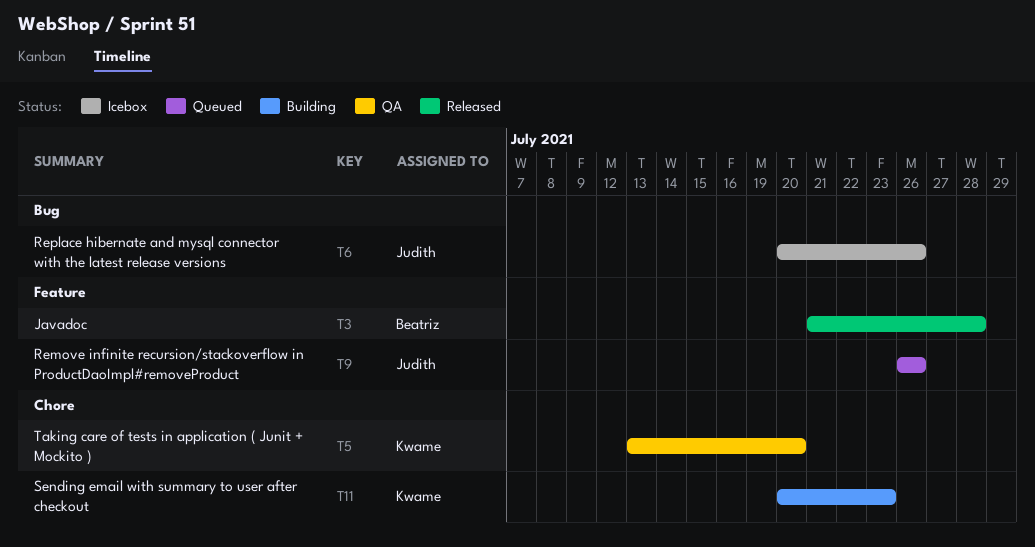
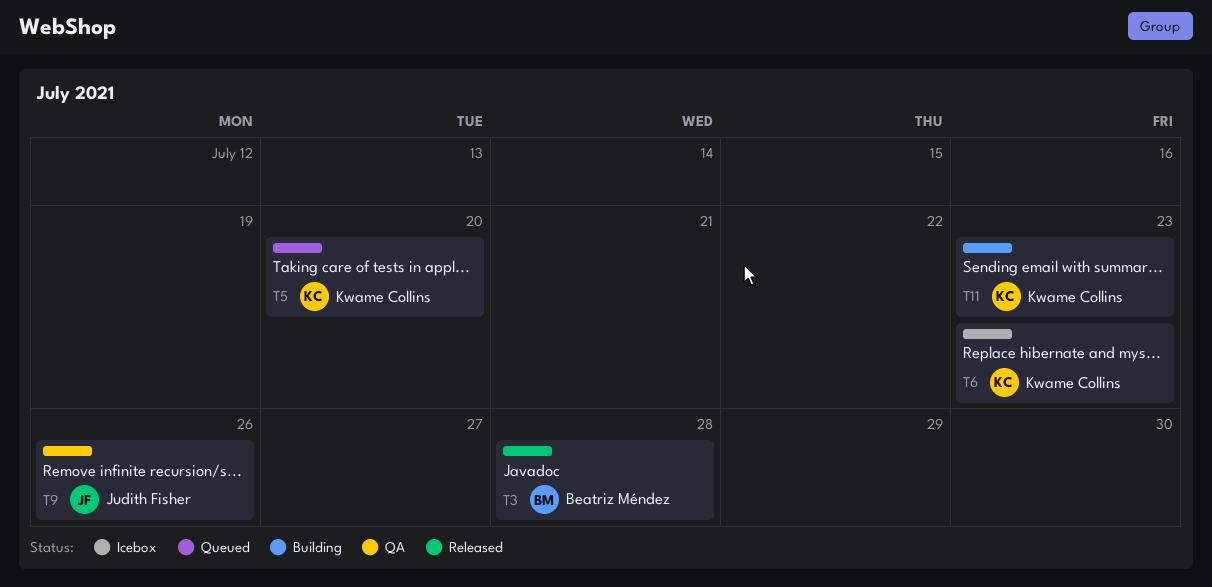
T5, status: QA -> Queued
T6, owner: Judith Fisher -> Kwame Collins
T6, due: Jul 26 -> Jul 23
T9, status: Queued -> QA

